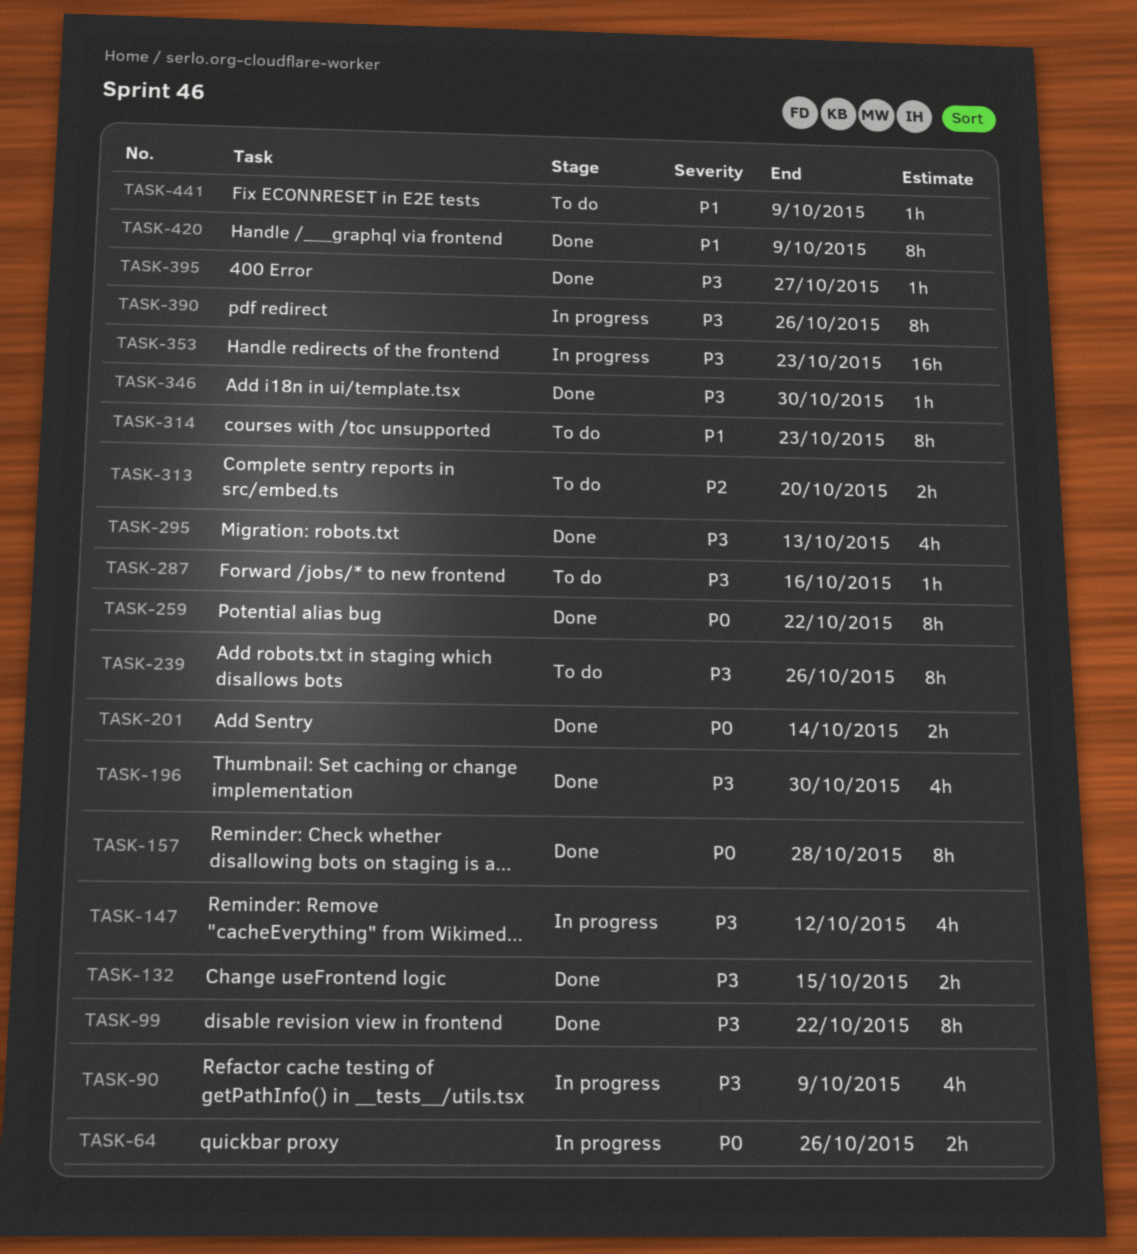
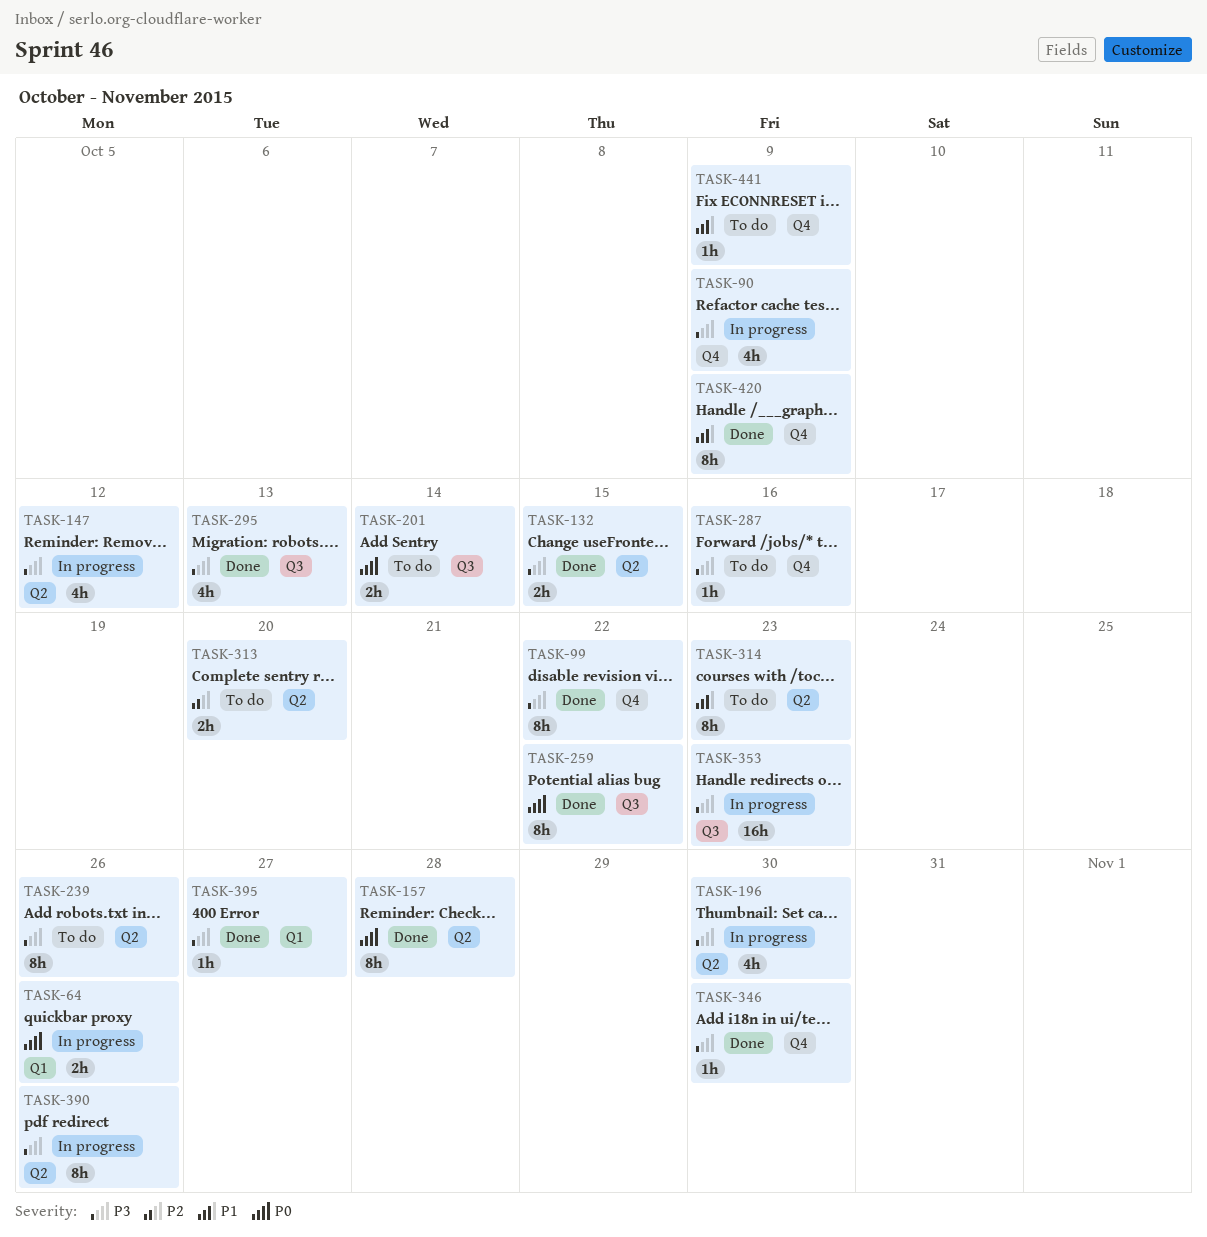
TASK-196, status: Done -> In progress
TASK-201, status: Done -> To do

